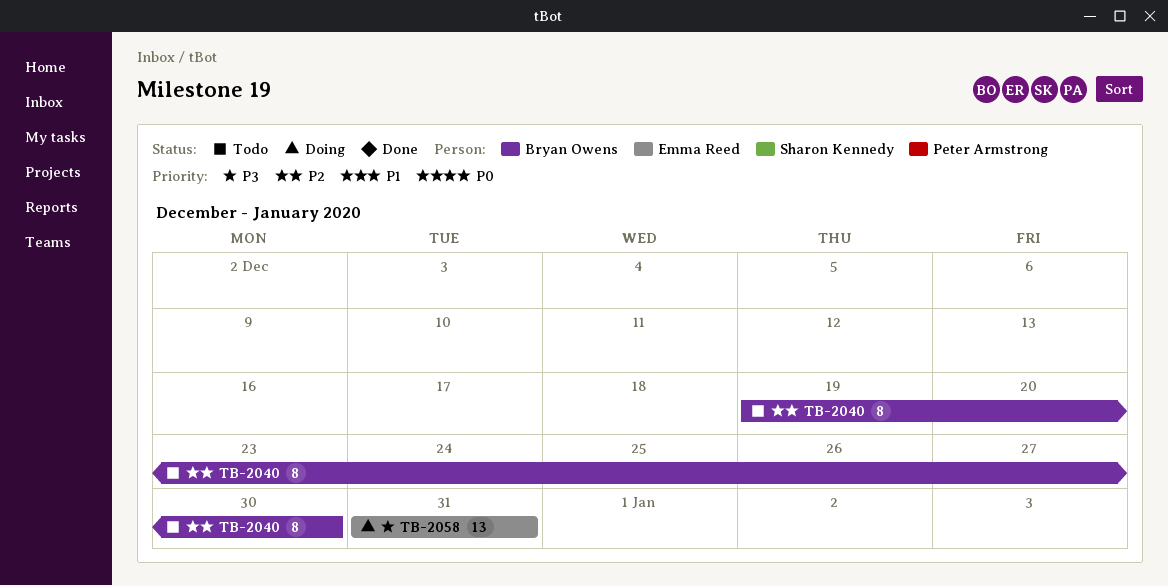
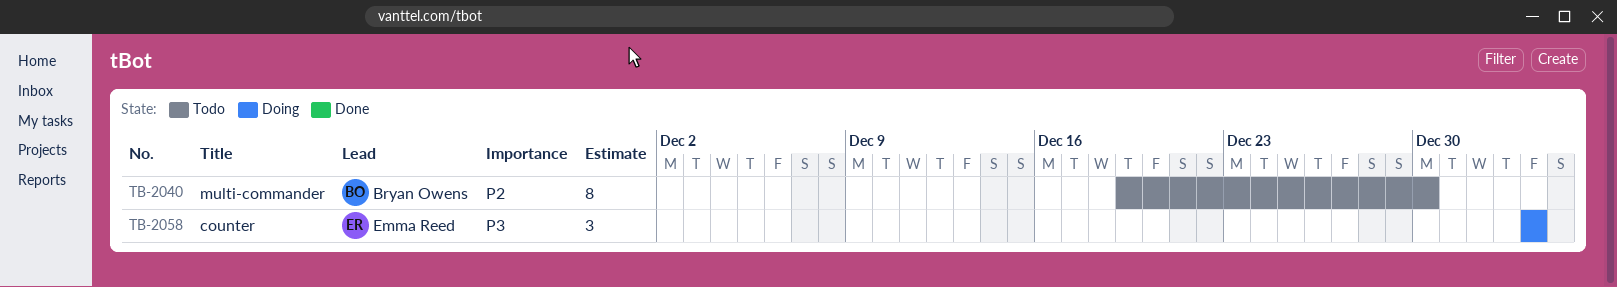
TB-2058, estimate: 13 -> 3
TB-2058, start: Dec 31 -> Jan 3
TB-2058, due: Dec 31 -> Jan 3

